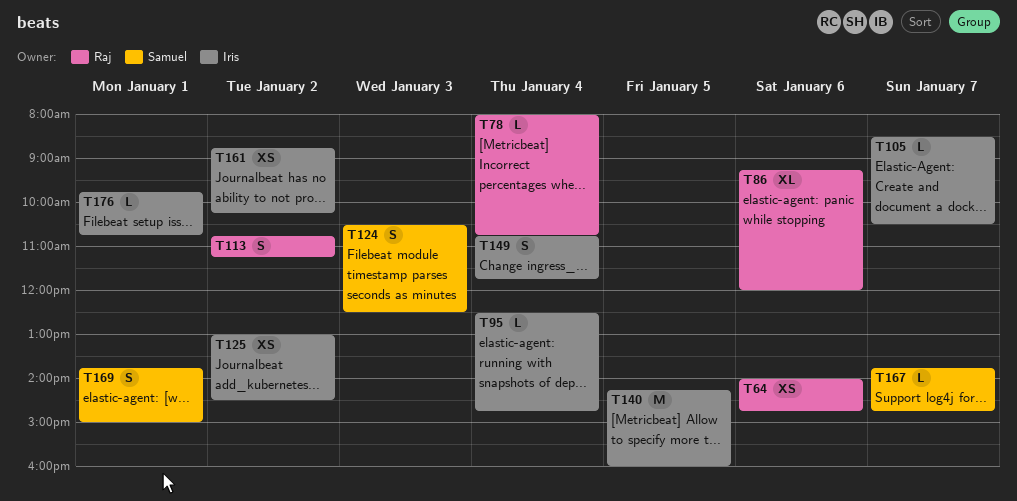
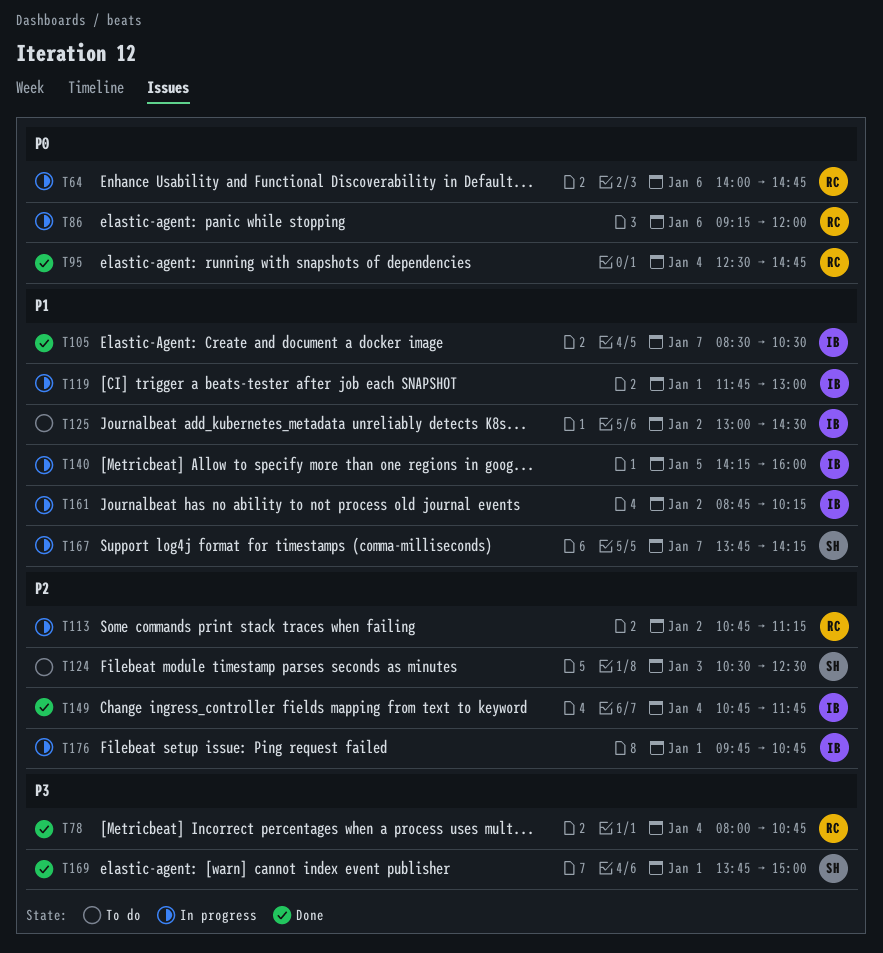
T95, owner: Iris -> Raj
T119: none -> present
T167, ends: 14:45 -> 14:15

